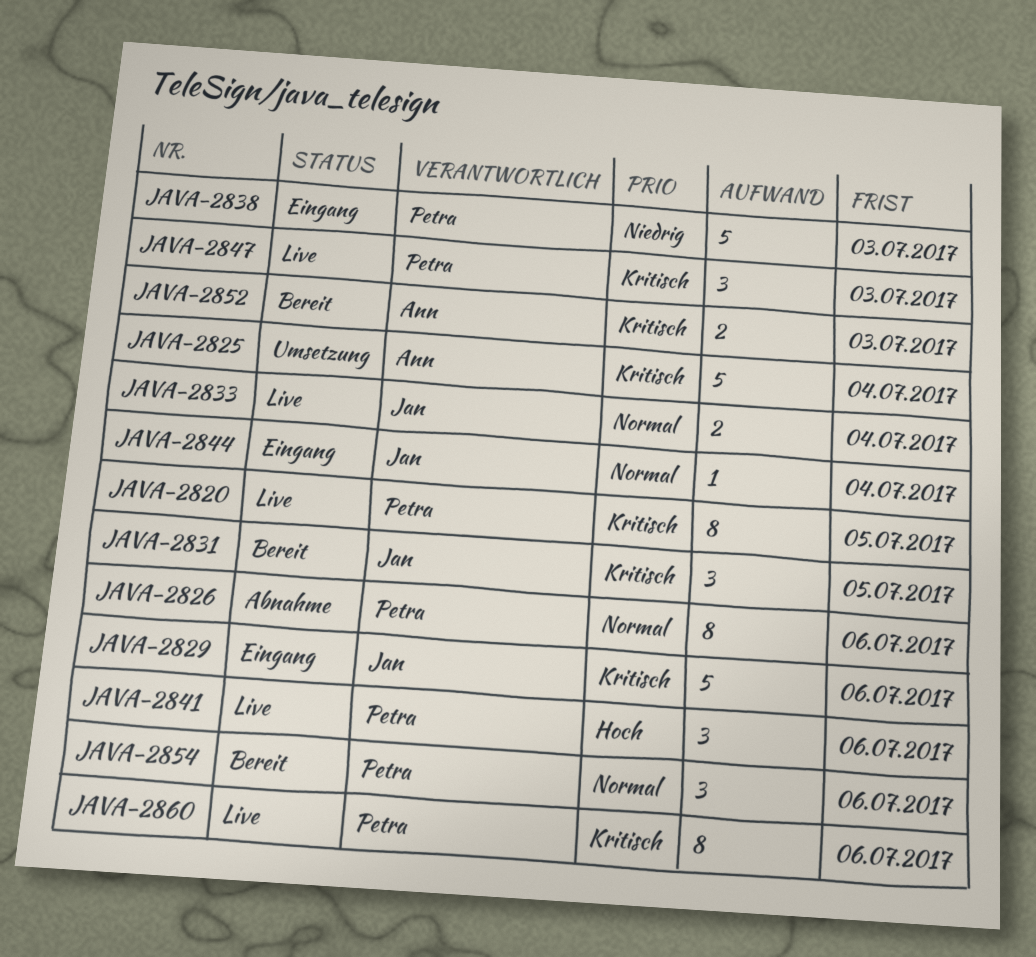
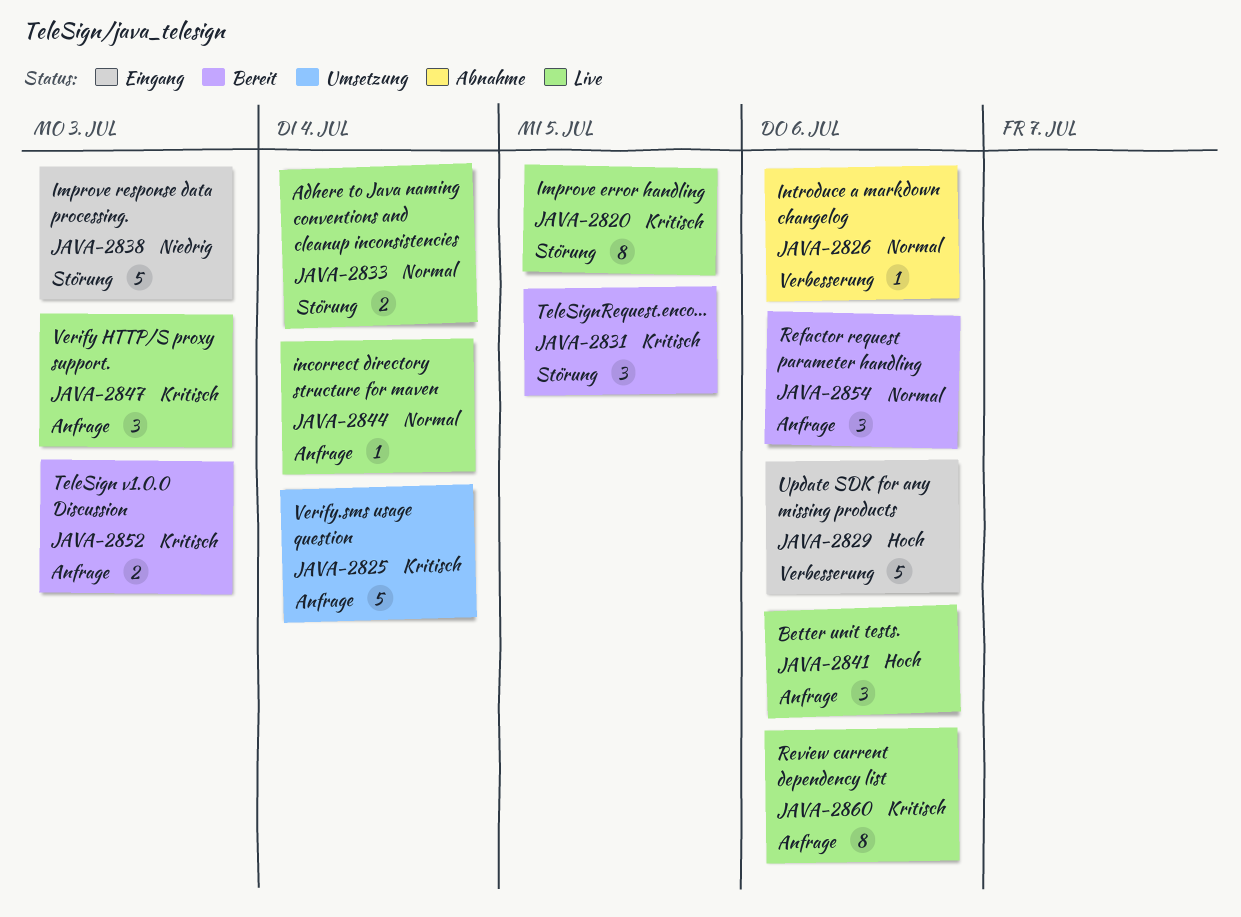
JAVA-2826, estimate: 8 -> 1
JAVA-2829, priority: Kritisch -> Hoch
JAVA-2844, status: Eingang -> Live

